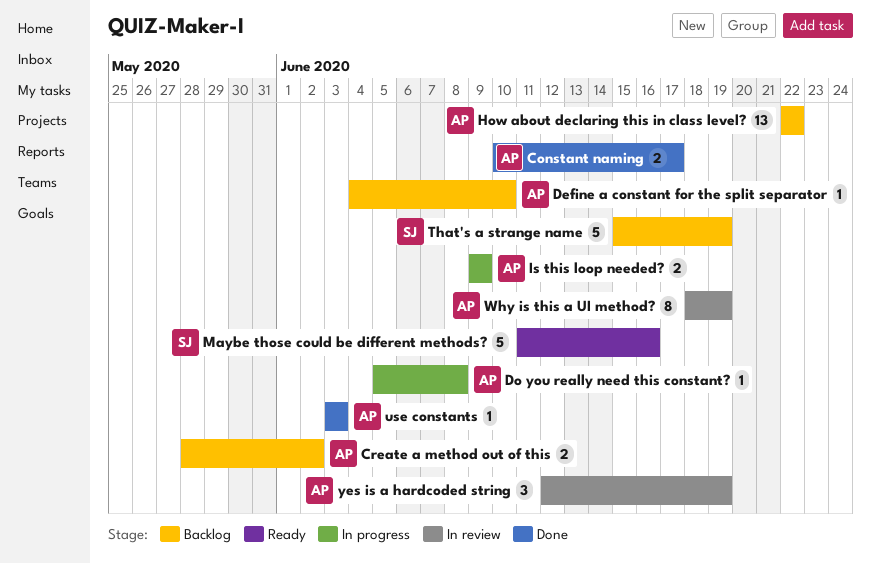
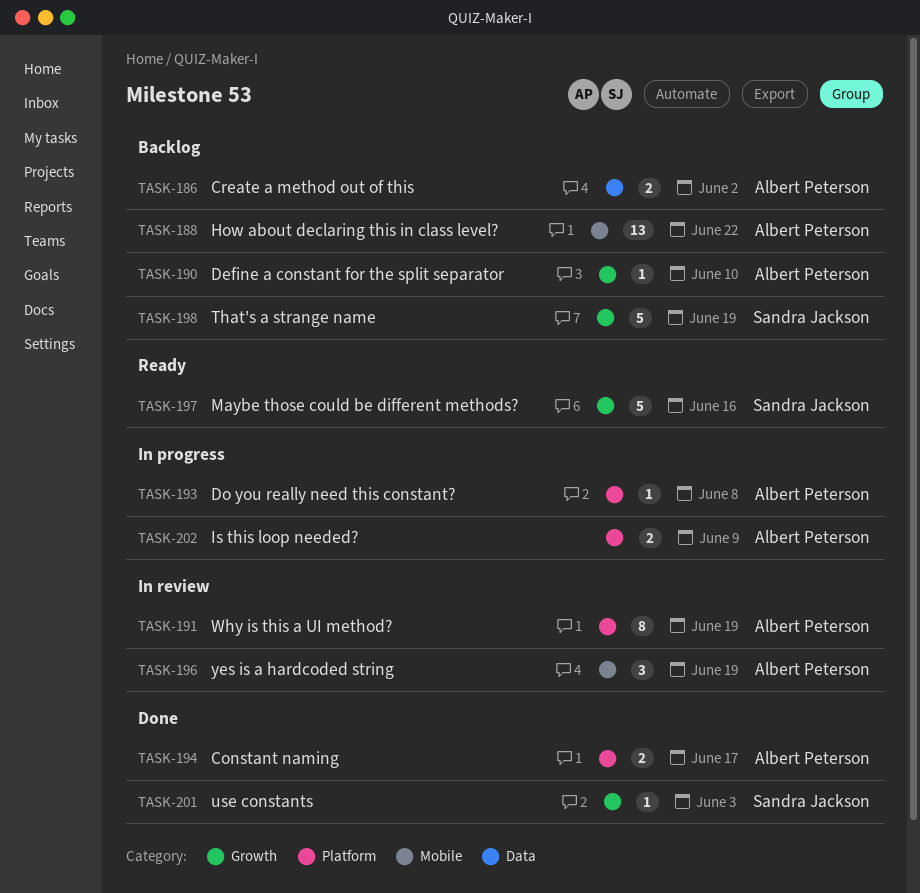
use constants, owner: Albert Peterson -> Sandra Jackson

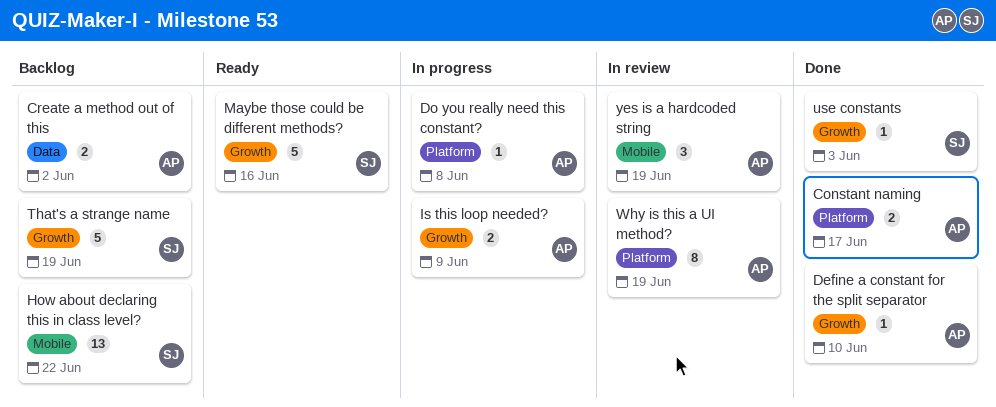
Define a constant for the split separator, status: Backlog -> Done
How about declaring this in class level?, owner: Albert Peterson -> Sandra Jackson
Is this loop needed?, label: Platform -> Growth

